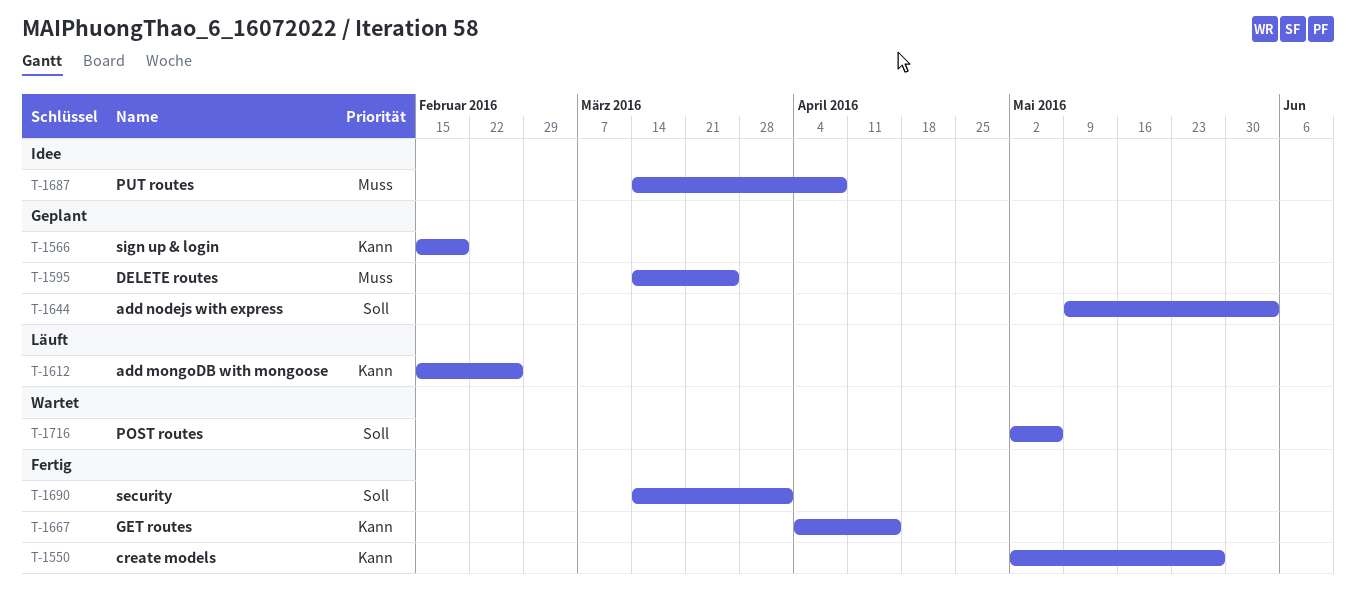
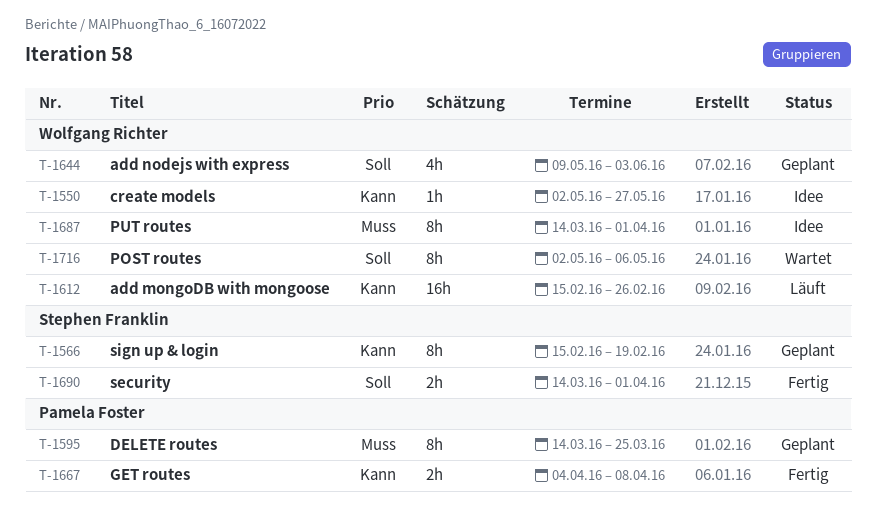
T-1550, status: Fertig -> Idee
T-1667, due: Apr 15 -> Apr 8
T-1687, due: Apr 8 -> Apr 1

